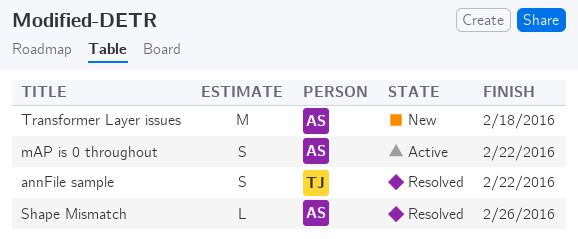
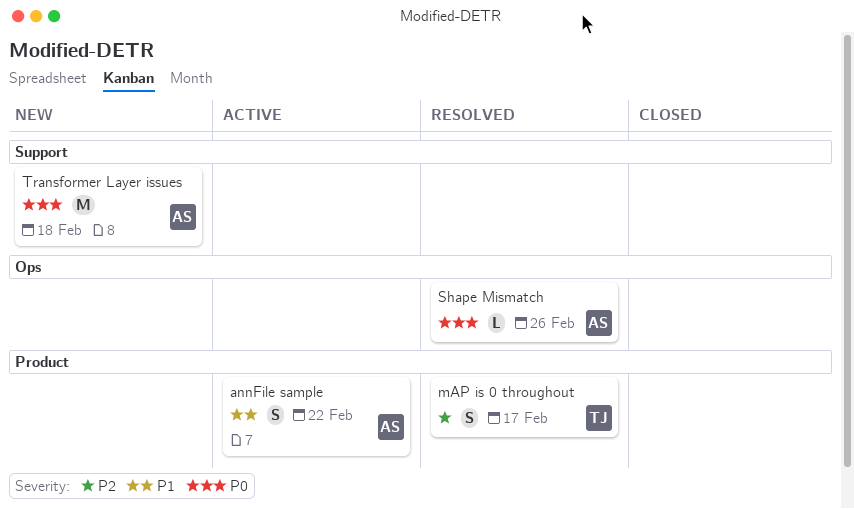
annFile sample, status: Resolved -> Active
annFile sample, owner: TJ -> AS
mAP is 0 throughout, status: Active -> Resolved
mAP is 0 throughout, owner: AS -> TJ
mAP is 0 throughout, due: Feb 22 -> Feb 17

